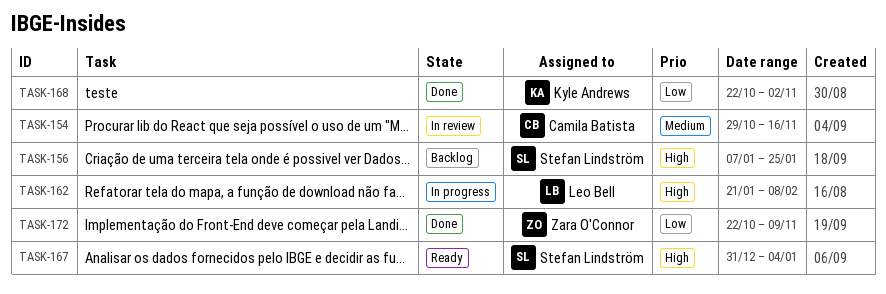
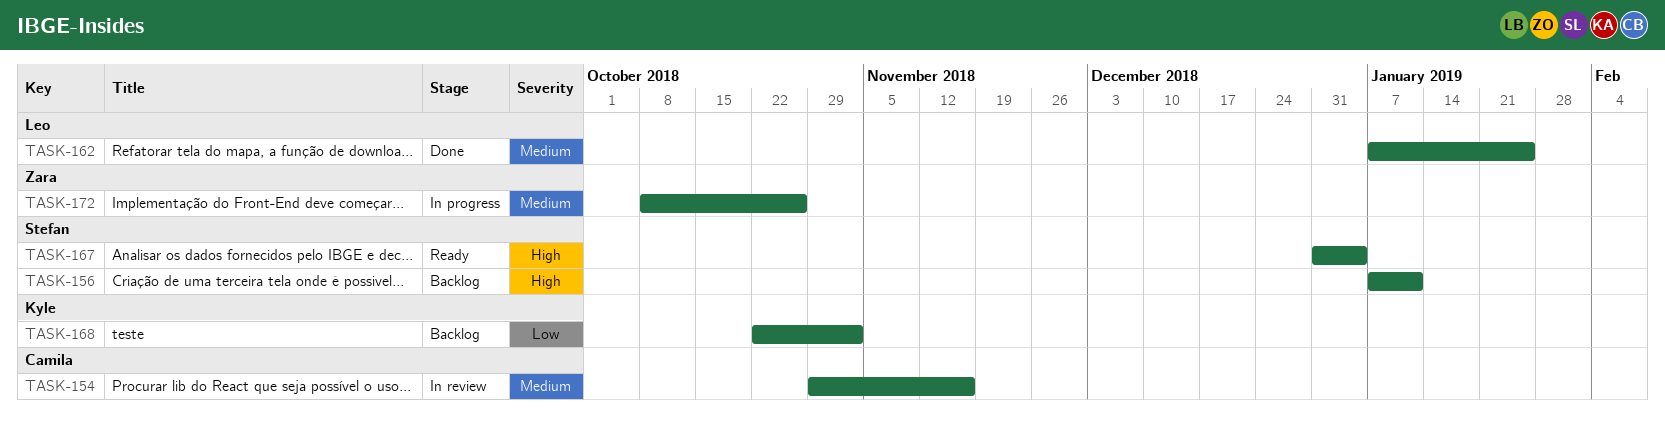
TASK-156, due: Jan 25 -> Jan 11
TASK-162, status: In progress -> Done
TASK-162, priority: High -> Medium
TASK-162, start: Jan 21 -> Jan 7
TASK-162, due: Feb 8 -> Jan 25
TASK-168, status: Done -> Backlog
TASK-172, status: Done -> In progress
TASK-172, priority: Low -> Medium
TASK-172, start: Oct 22 -> Oct 8
TASK-172, due: Nov 9 -> Oct 26

